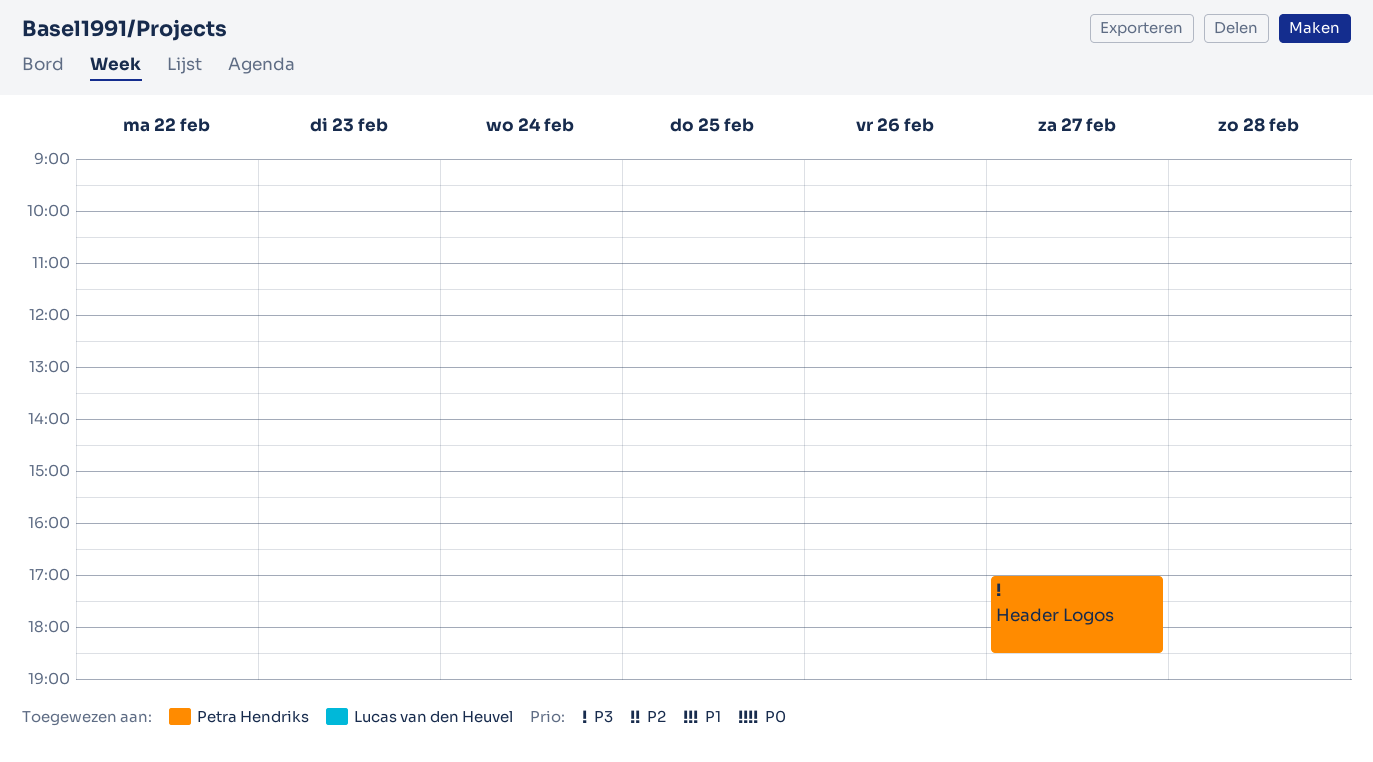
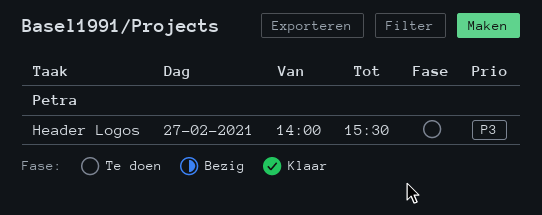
Header Logos, begins: 17:00 -> 14:00
Header Logos, ends: 18:30 -> 15:30

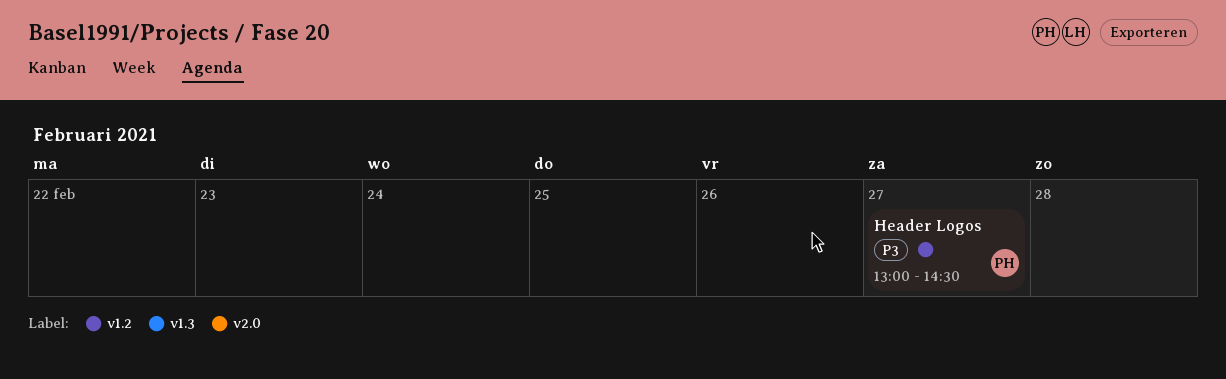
Header Logos, begins: 14:00 -> 13:00
Header Logos, ends: 15:30 -> 14:30

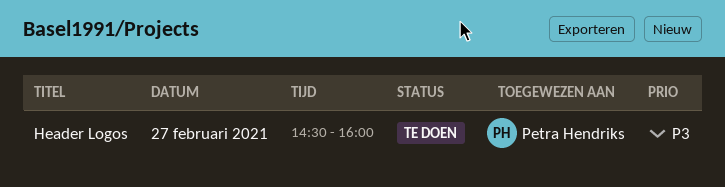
Header Logos, begins: 13:00 -> 14:30
Header Logos, ends: 14:30 -> 16:00

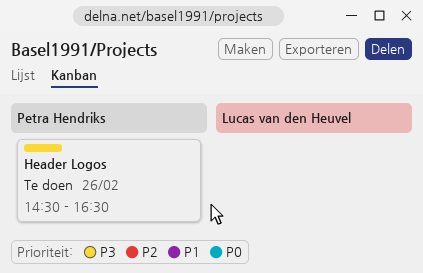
Header Logos, day: Feb 27 -> Feb 26
Header Logos, ends: 16:00 -> 16:30

